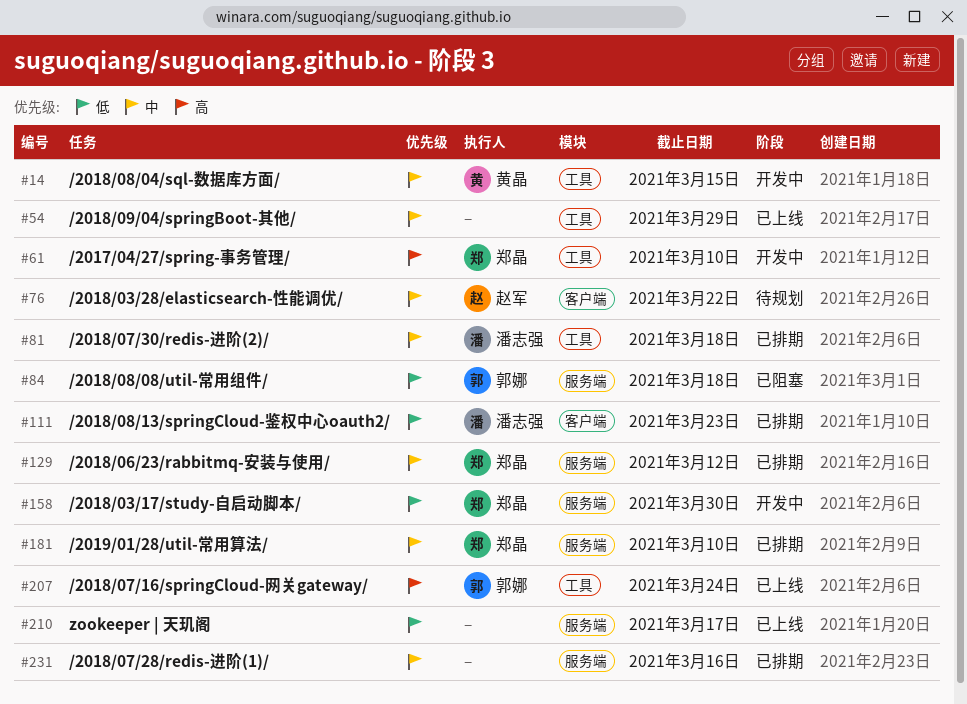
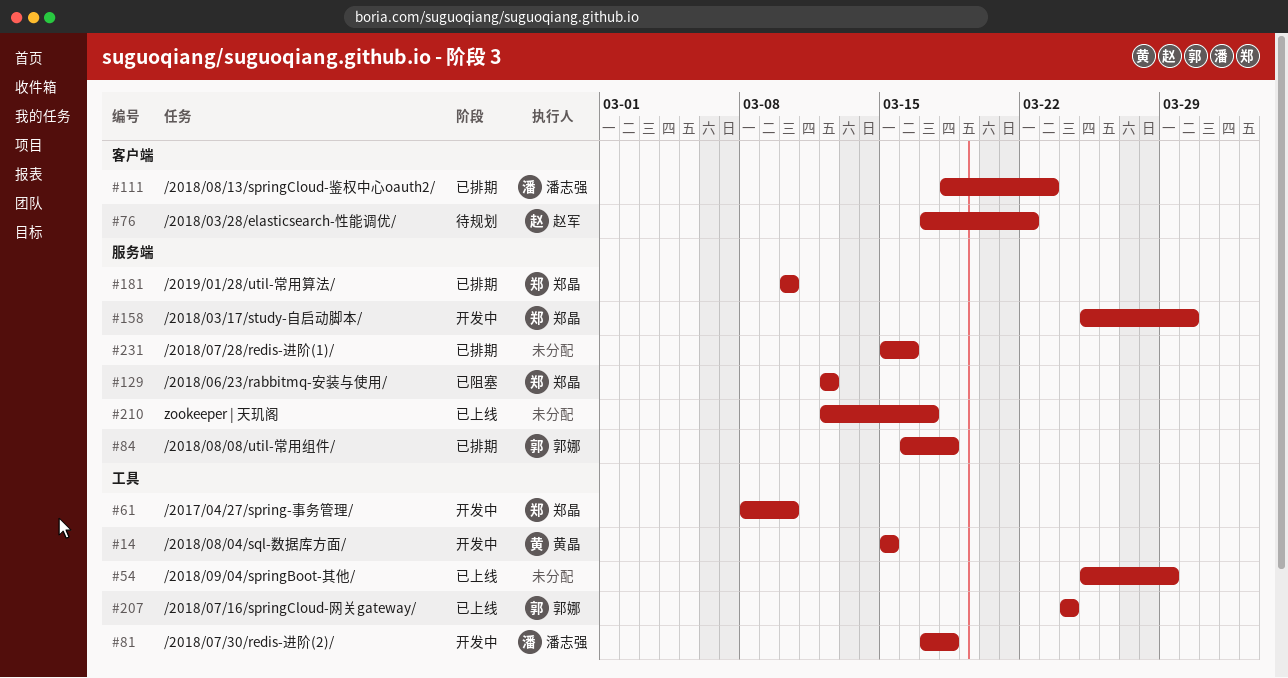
#81, status: 已排期 -> 开发中
#84, status: 已阻塞 -> 已排期
#129, status: 已排期 -> 已阻塞

